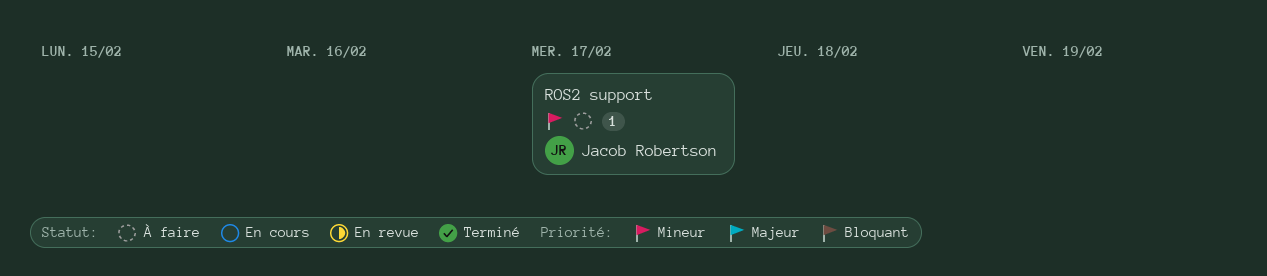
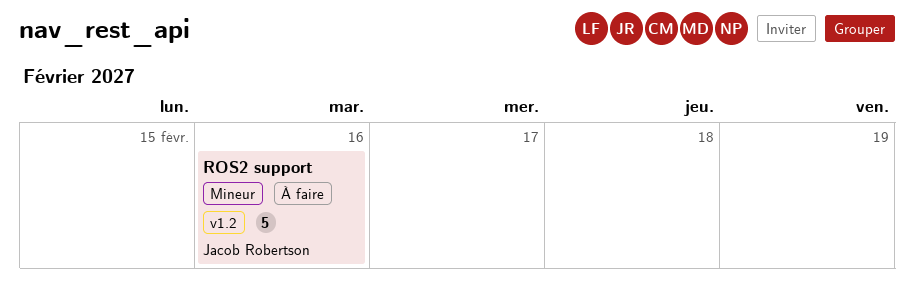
ROS2 support, estimate: 1 -> 5
ROS2 support, due: Feb 17 -> Feb 16

